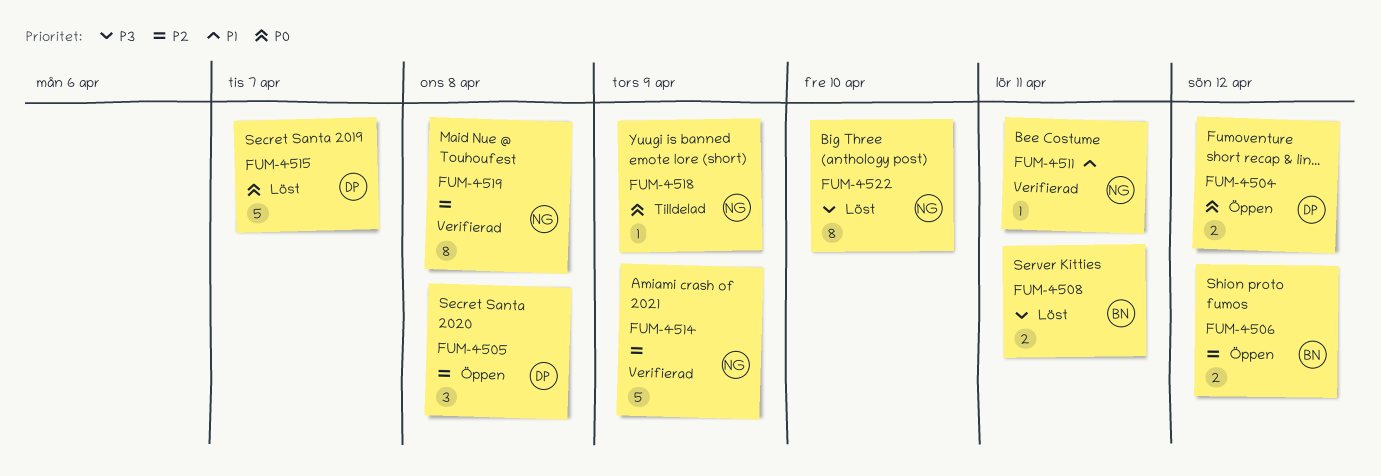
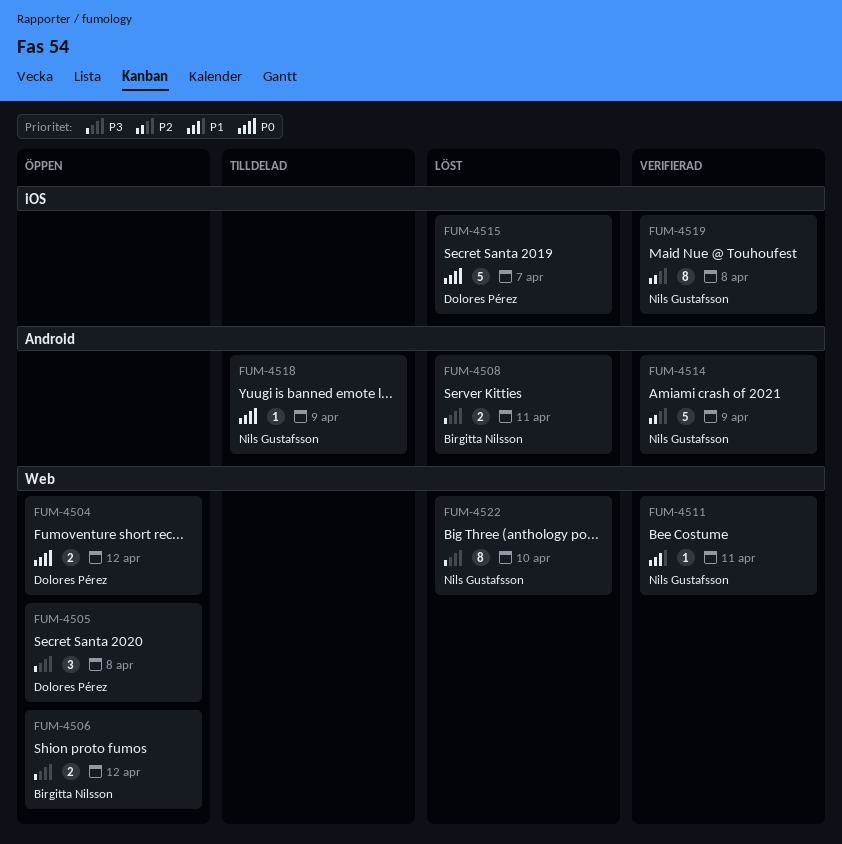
FUM-4505, priority: P2 -> P3
FUM-4506, priority: P2 -> P3

